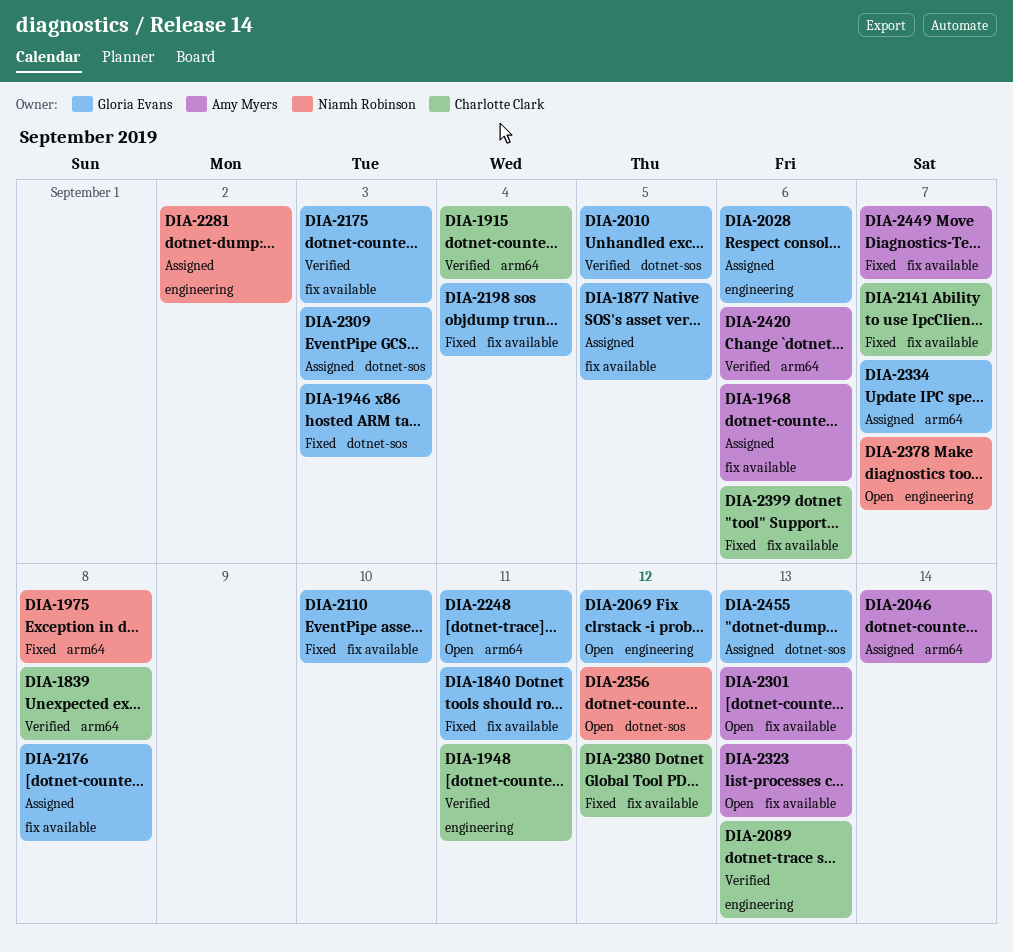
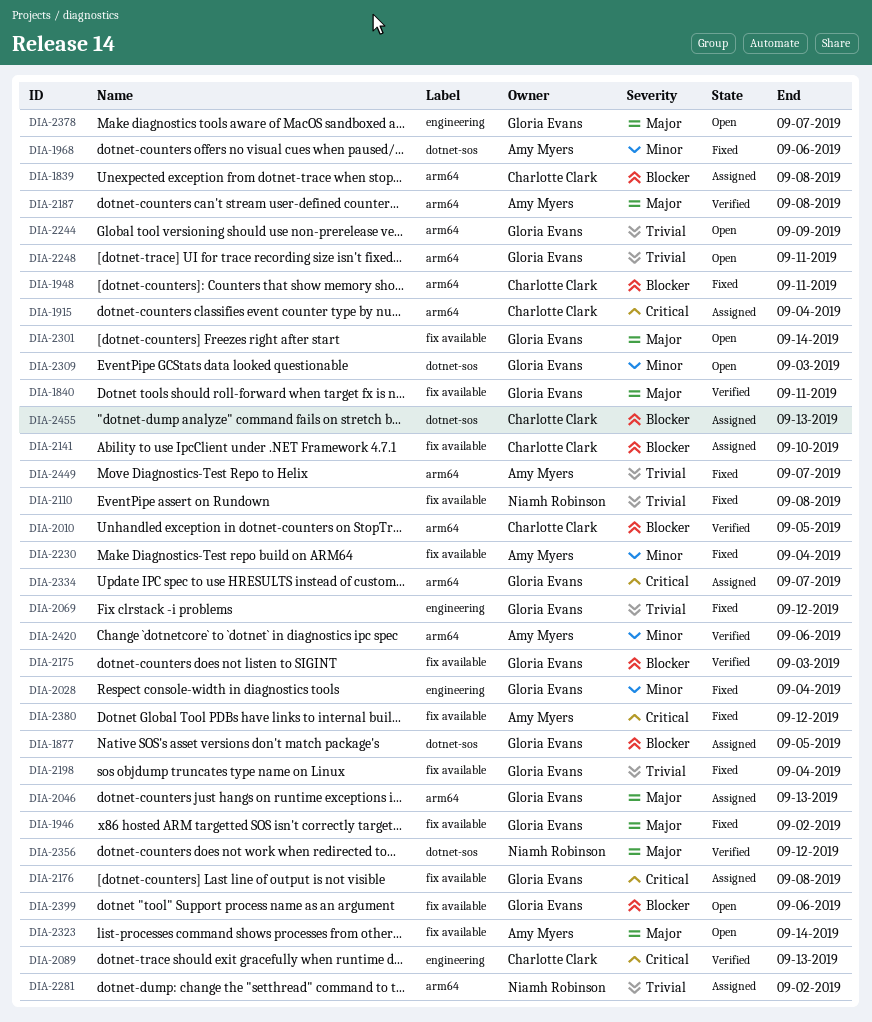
DIA-1839, status: Verified -> Assigned
DIA-1840, status: Fixed -> Verified
DIA-1877, label: fix available -> dotnet-sos
DIA-1915, status: Verified -> Assigned
DIA-1946, label: dotnet-sos -> fix available
DIA-1946, due: Sep 3 -> Sep 2
DIA-1948, status: Verified -> Fixed
DIA-1948, label: engineering -> arm64
DIA-1968, status: Assigned -> Fixed
DIA-1968, label: fix available -> dotnet-sos
DIA-1975: present -> none
DIA-2010, owner: Gloria Evans -> Charlotte Clark
DIA-2010, label: dotnet-sos -> arm64
DIA-2028, status: Assigned -> Fixed
DIA-2028, due: Sep 6 -> Sep 4
DIA-2046, owner: Amy Myers -> Gloria Evans
DIA-2046, due: Sep 14 -> Sep 13
DIA-2069, status: Open -> Fixed
DIA-2110, owner: Gloria Evans -> Niamh Robinson
DIA-2110, due: Sep 10 -> Sep 8
DIA-2141, status: Fixed -> Assigned
DIA-2141, due: Sep 7 -> Sep 10
DIA-2187: none -> present
DIA-2230: none -> present
DIA-2244: none -> present
DIA-2281, label: engineering -> arm64
DIA-2301, owner: Amy Myers -> Gloria Evans
DIA-2301, due: Sep 13 -> Sep 14
DIA-2309, status: Assigned -> Open
DIA-2323, due: Sep 13 -> Sep 14
DIA-2356, status: Open -> Verified
DIA-2378, owner: Niamh Robinson -> Gloria Evans
DIA-2380, owner: Charlotte Clark -> Amy Myers
DIA-2399, status: Fixed -> Open
DIA-2399, owner: Charlotte Clark -> Gloria Evans
DIA-2449, label: fix available -> arm64
DIA-2455, owner: Gloria Evans -> Charlotte Clark

